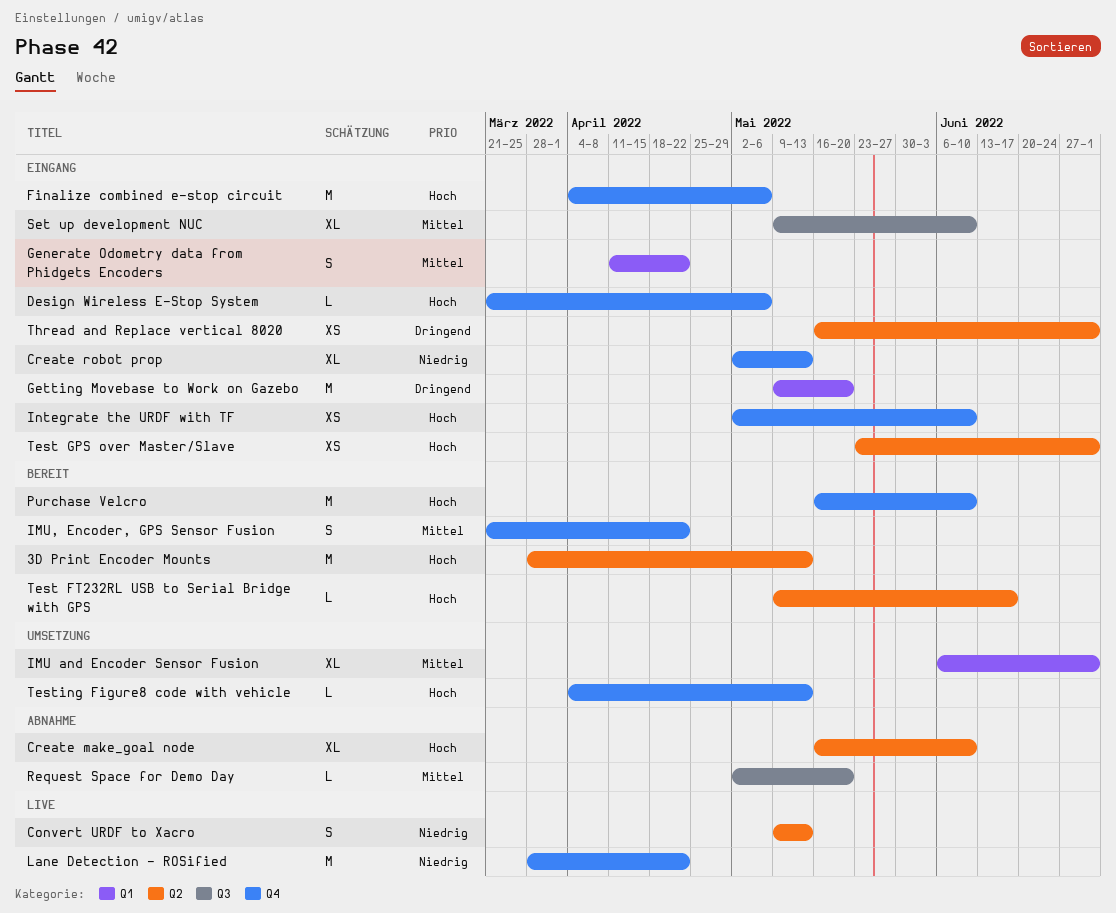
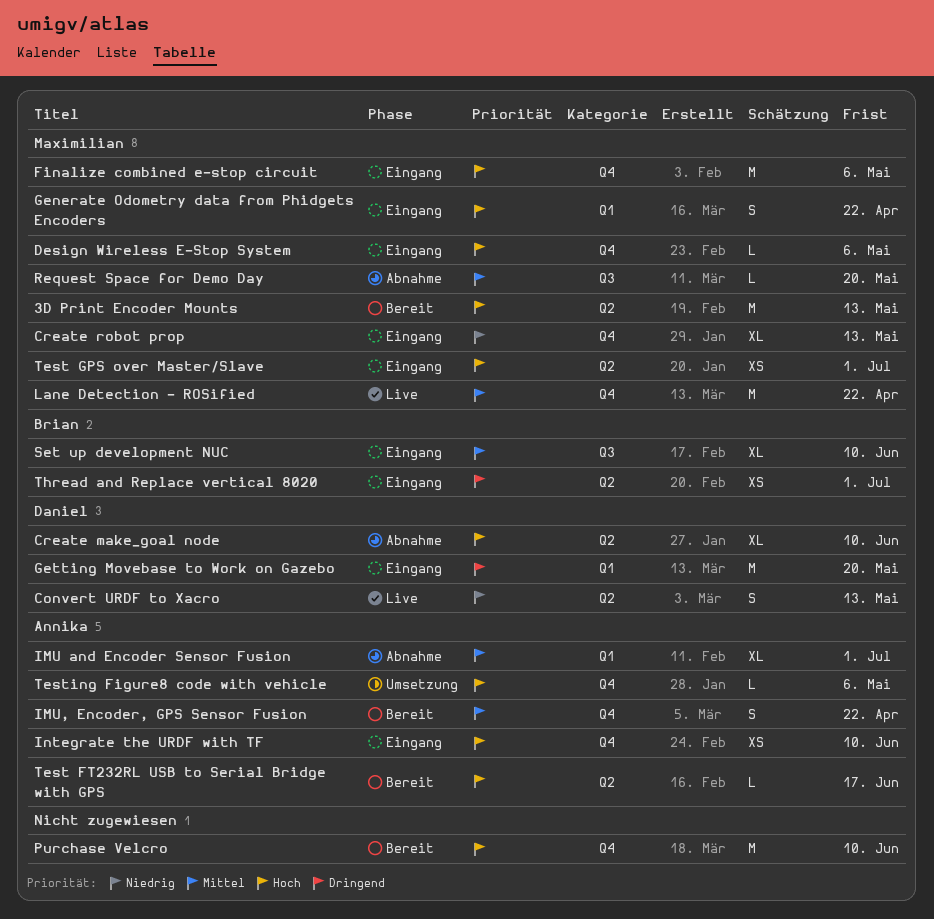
Generate Odometry data from Phidgets Encoders, priority: Mittel -> Hoch
IMU and Encoder Sensor Fusion, status: Umsetzung -> Abnahme
Lane Detection - ROSified, priority: Niedrig -> Mittel
Testing Figure8 code with vehicle, due: May 13 -> May 6

